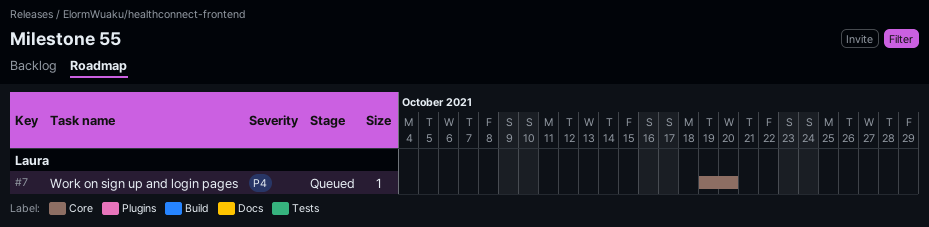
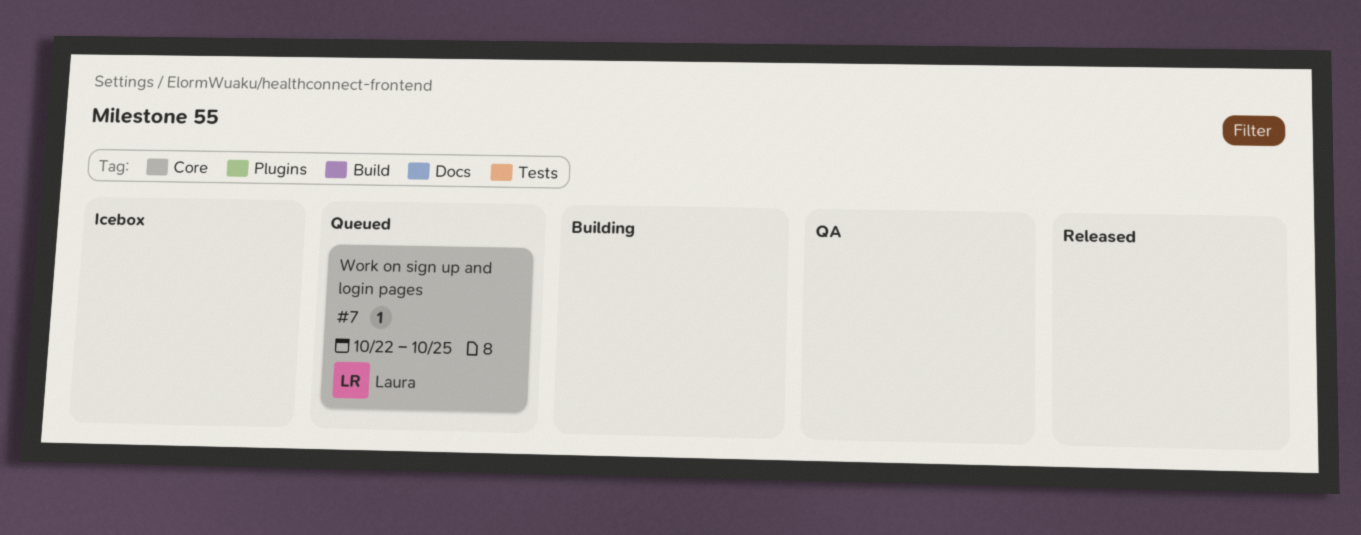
#7, start: Oct 19 -> Oct 22
#7, due: Oct 20 -> Oct 25

